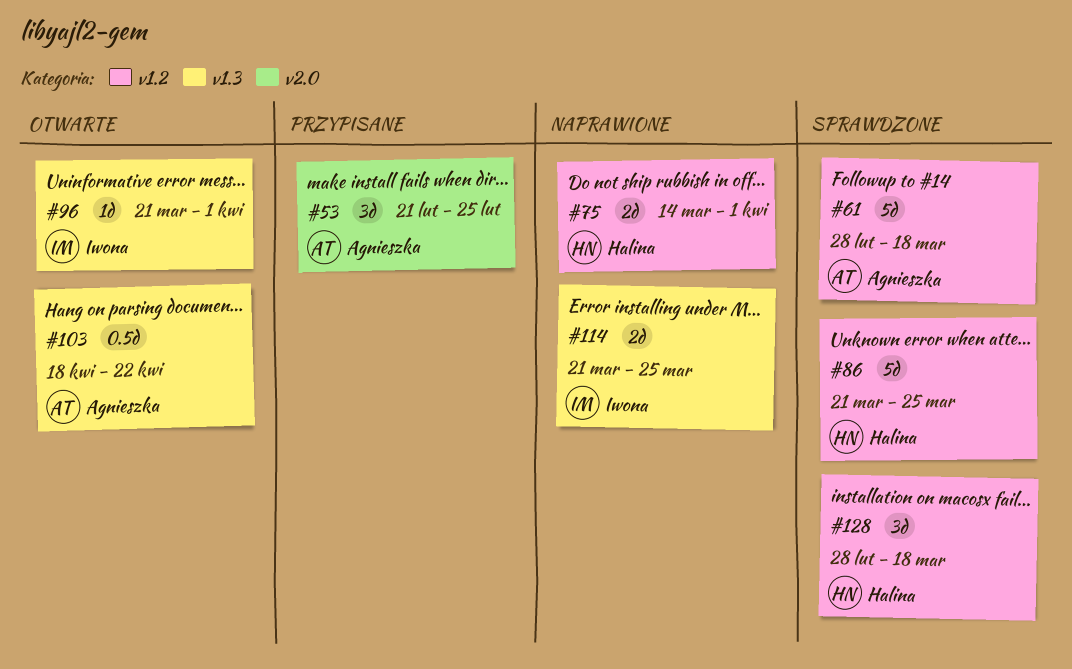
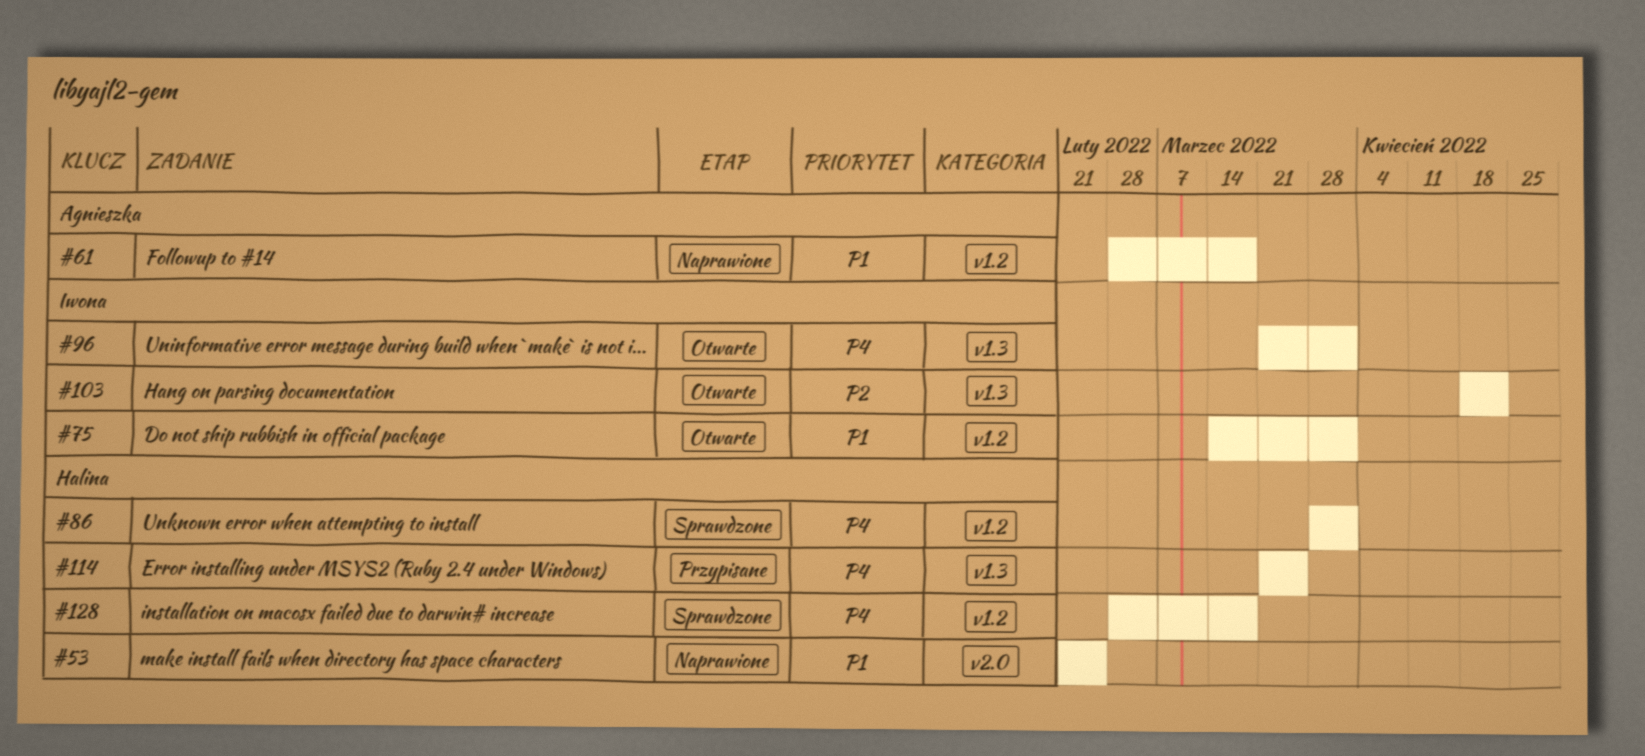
#53, status: Przypisane -> Naprawione
#53, owner: Agnieszka -> Halina
#61, status: Sprawdzone -> Naprawione
#75, status: Naprawione -> Otwarte
#75, owner: Halina -> Iwona
#86, start: Mar 21 -> Mar 28
#86, due: Mar 25 -> Apr 1
#103, owner: Agnieszka -> Iwona
#114, status: Naprawione -> Przypisane
#114, owner: Iwona -> Halina

